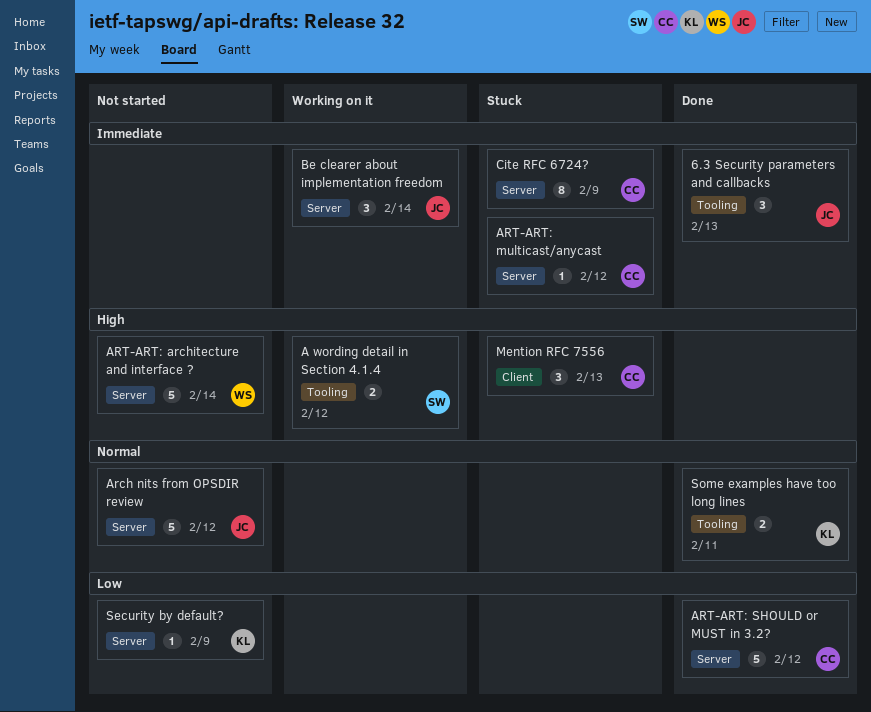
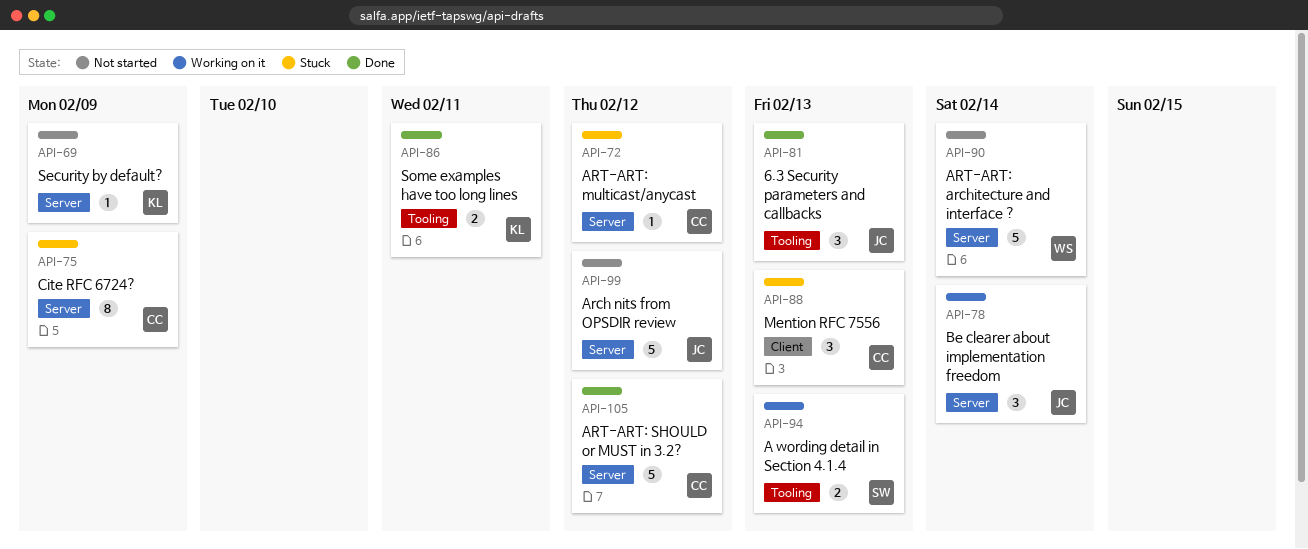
A wording detail in Section 4.1.4, due: Feb 12 -> Feb 13

